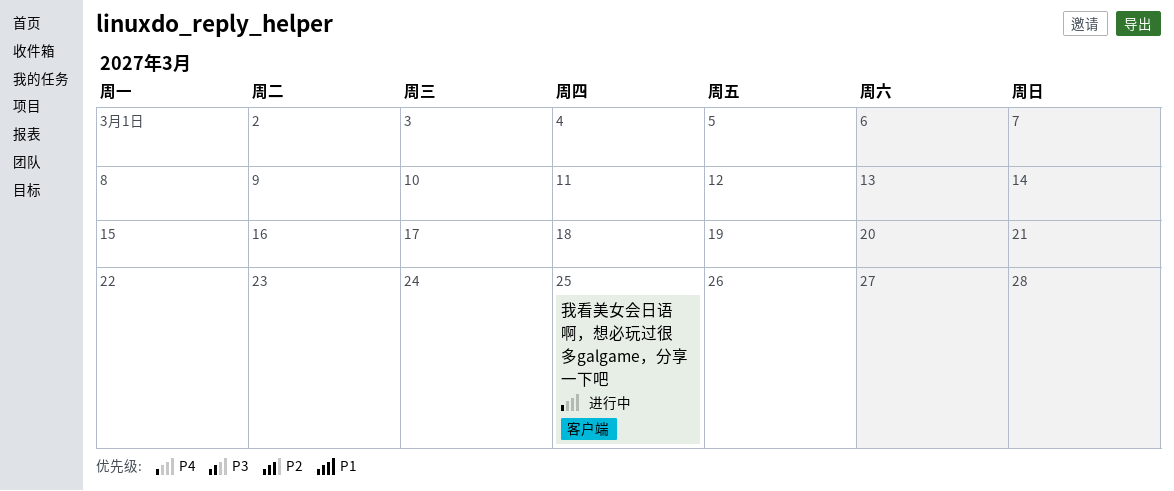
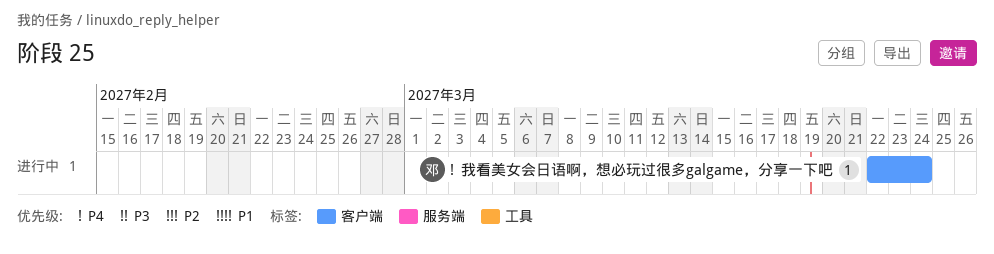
我看美女会日语啊，想必玩过很多galgame，分享一下吧, due: Mar 25 -> Mar 24

